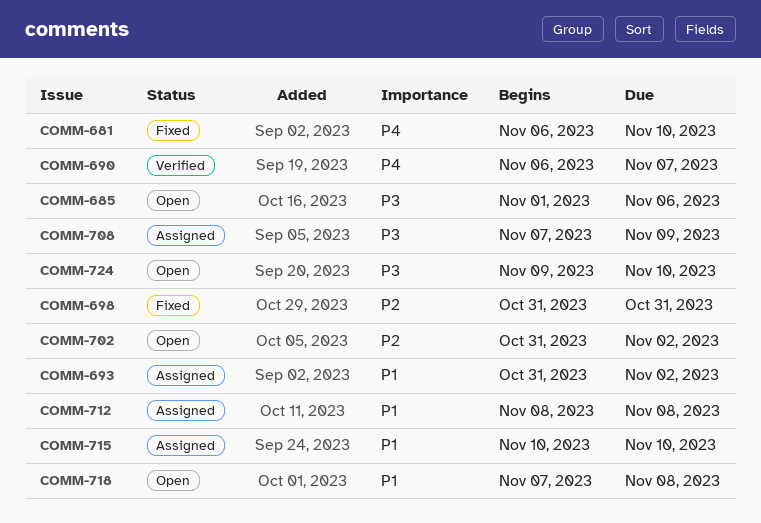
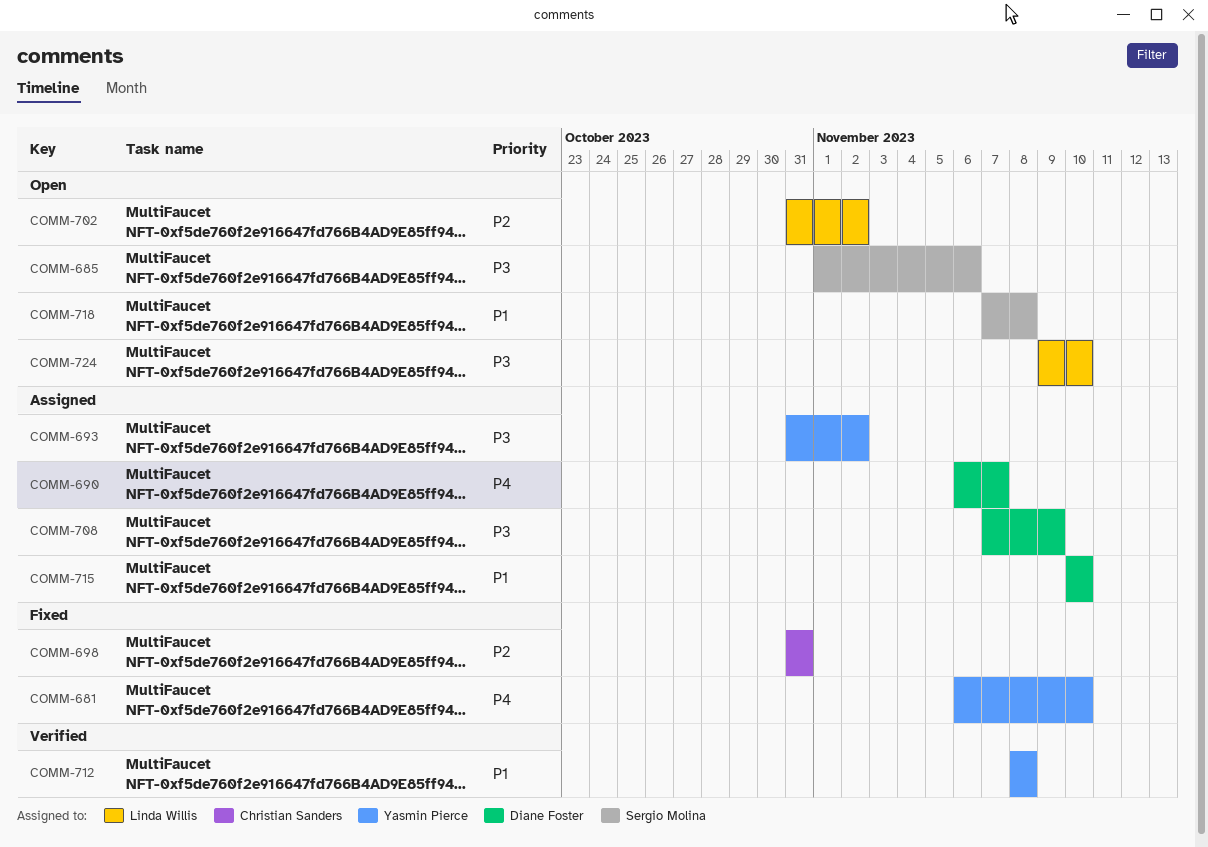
COMM-690, status: Verified -> Assigned
COMM-693, priority: P1 -> P3
COMM-712, status: Assigned -> Verified

